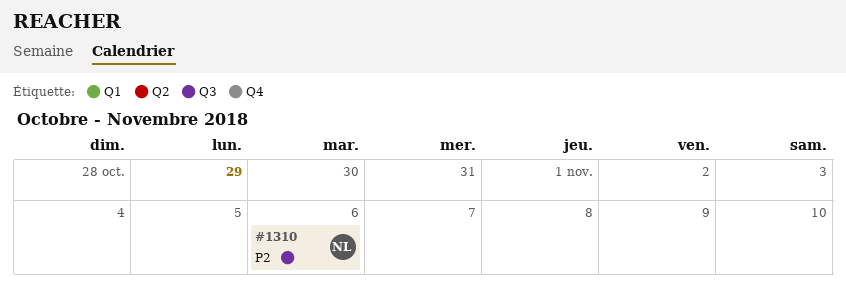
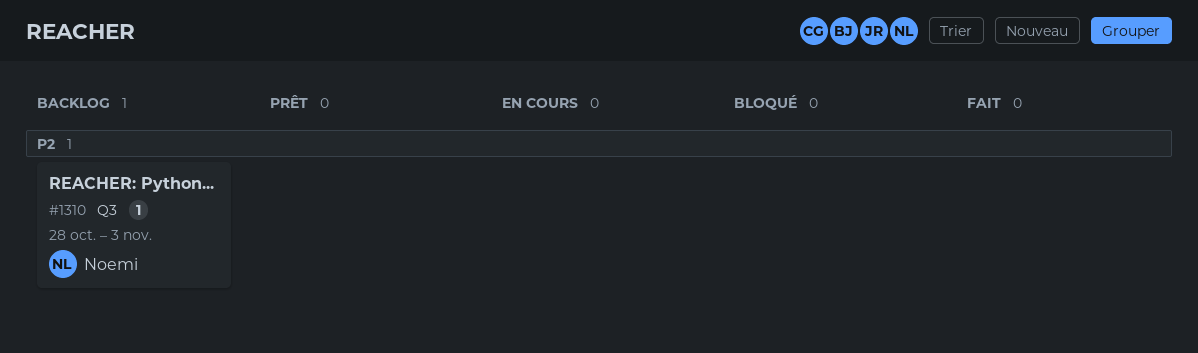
#1310, due: Nov 6 -> Nov 3

